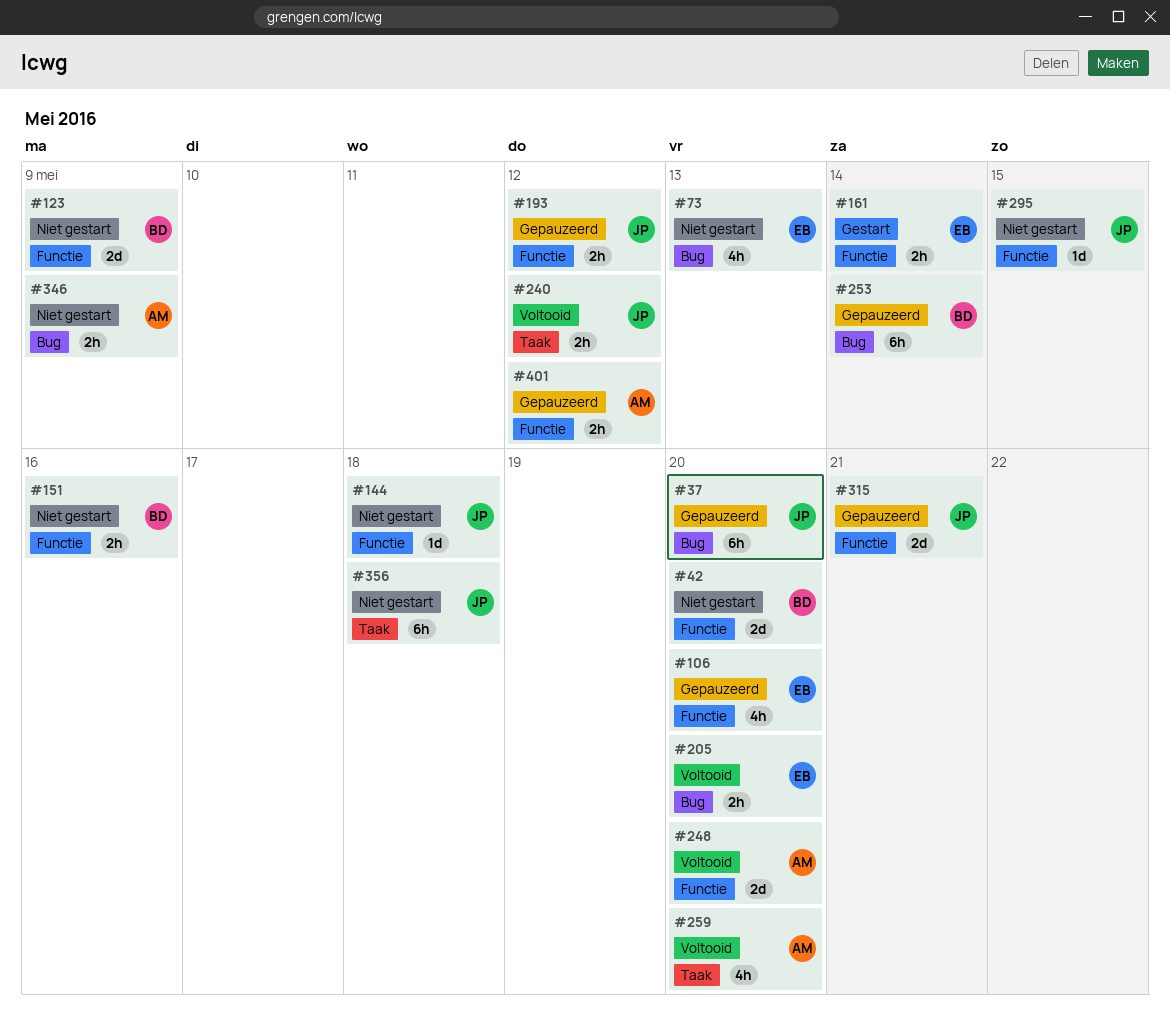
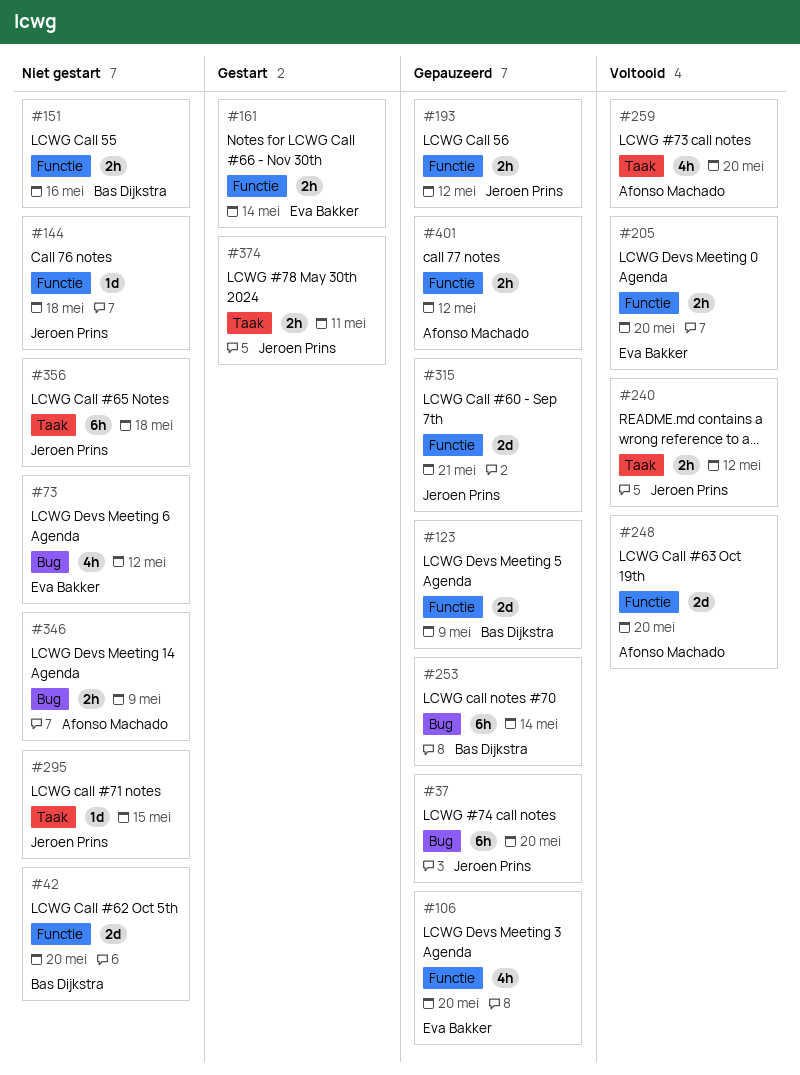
#73, due: May 13 -> May 12
#123, status: Niet gestart -> Gepauzeerd
#205, label: Bug -> Functie
#295, label: Functie -> Taak
#374: none -> present

